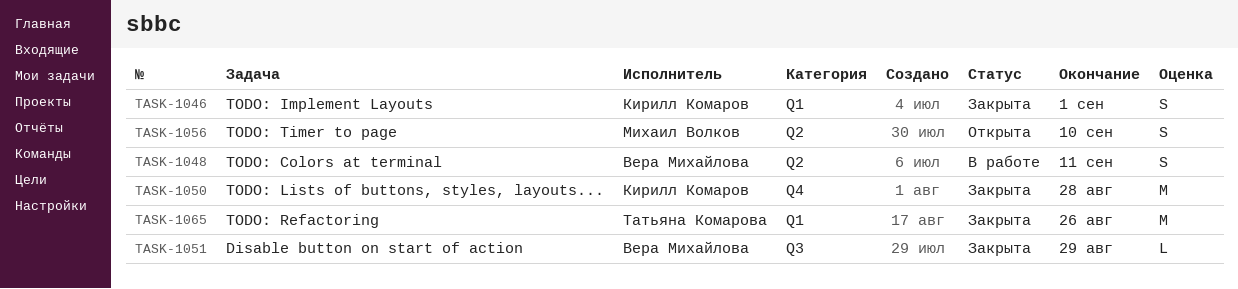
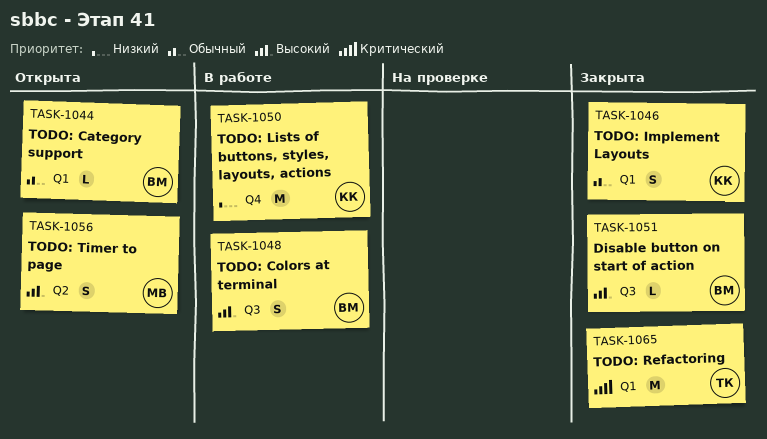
TASK-1044: none -> present
TASK-1048, label: Q2 -> Q3
TASK-1050, status: Закрыта -> В работе

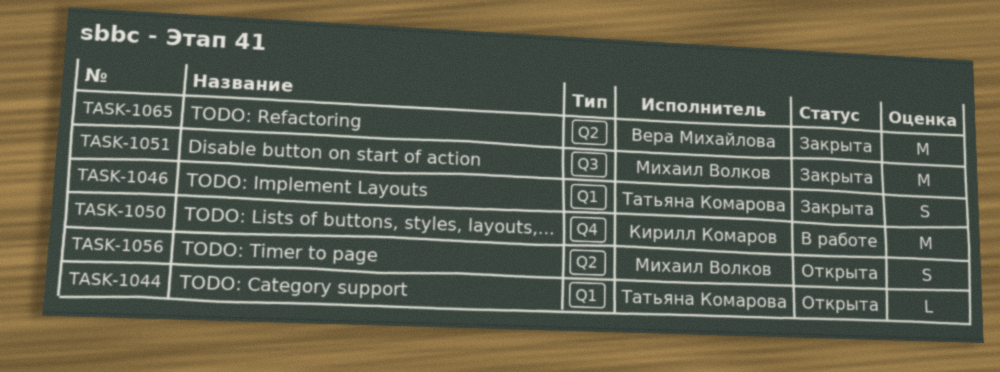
TASK-1044, owner: Вера Михайлова -> Татьяна Комарова
TASK-1046, owner: Кирилл Комаров -> Татьяна Комарова
TASK-1048: present -> none
TASK-1051, owner: Вера Михайлова -> Михаил Волков
TASK-1051, estimate: L -> M
TASK-1065, owner: Татьяна Комарова -> Вера Михайлова
TASK-1065, label: Q1 -> Q2

